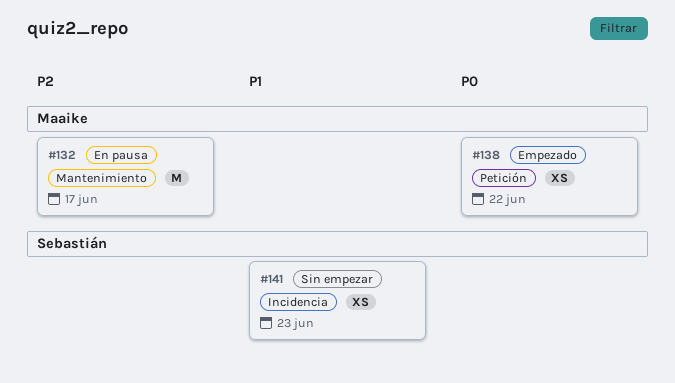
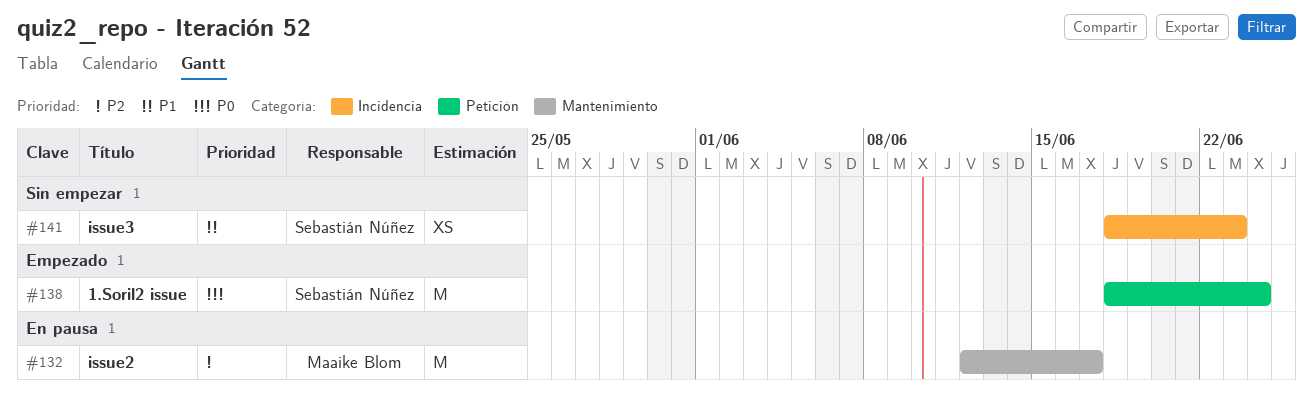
#138, owner: Maaike Blom -> Sebastián Núñez
#138, estimate: XS -> M
#138, due: Jun 22 -> Jun 24

